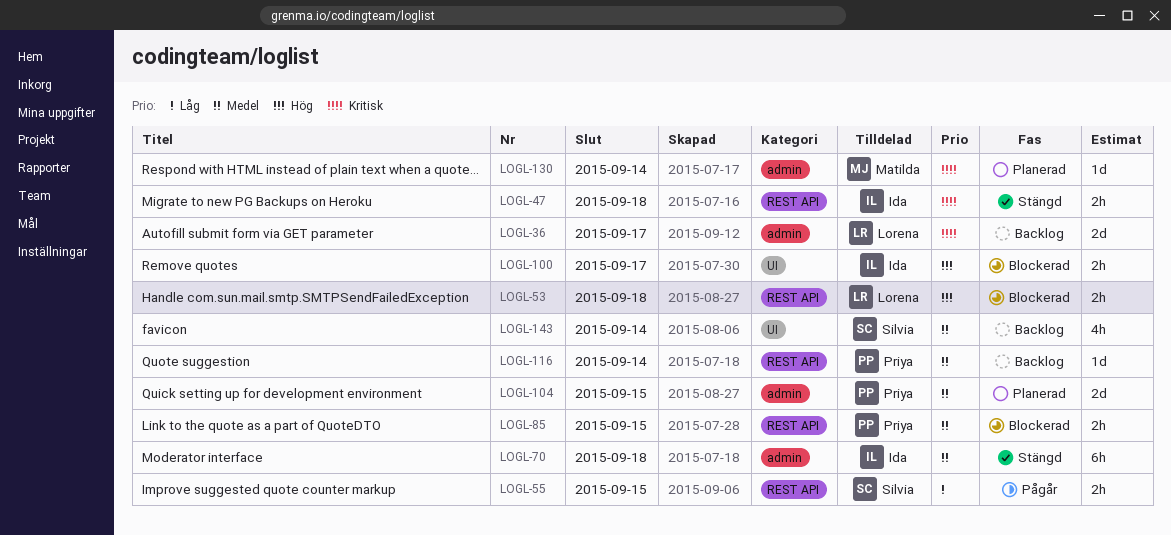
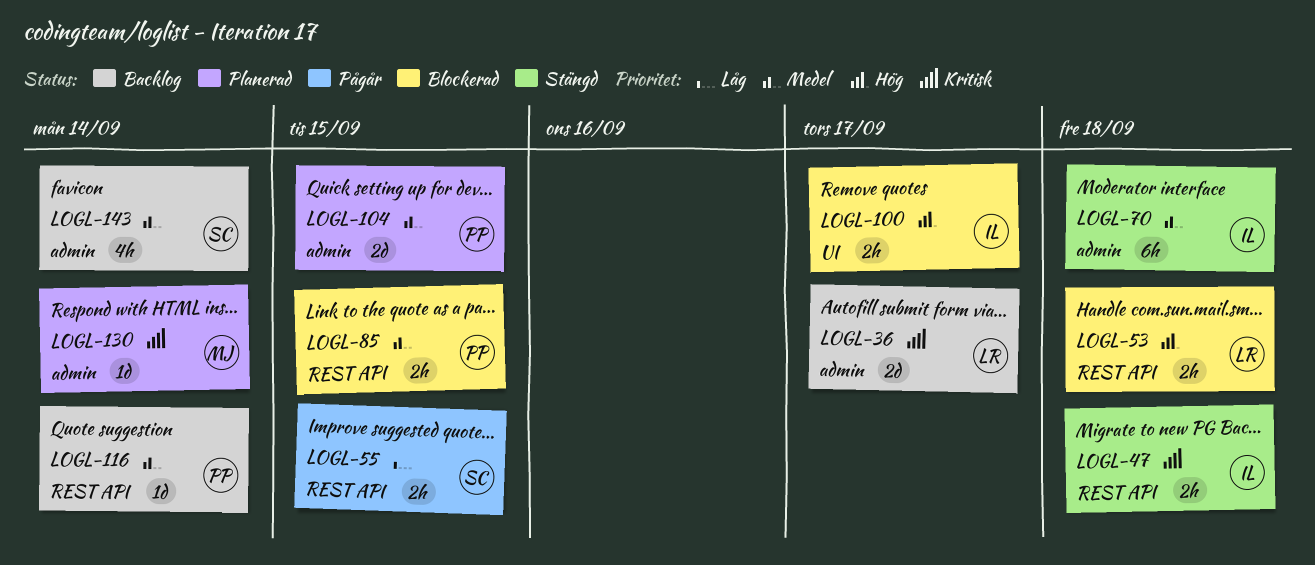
LOGL-143, label: UI -> admin

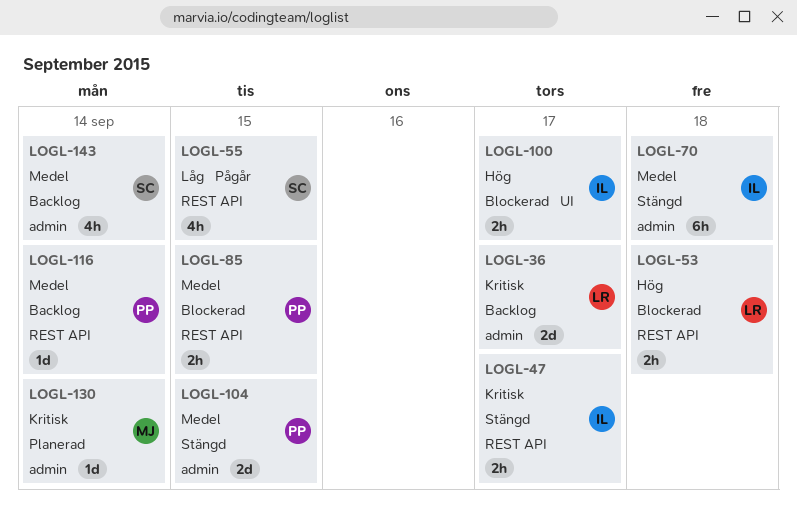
LOGL-47, due: Sep 18 -> Sep 17
LOGL-55, estimate: 2h -> 4h
LOGL-104, status: Planerad -> Stängd

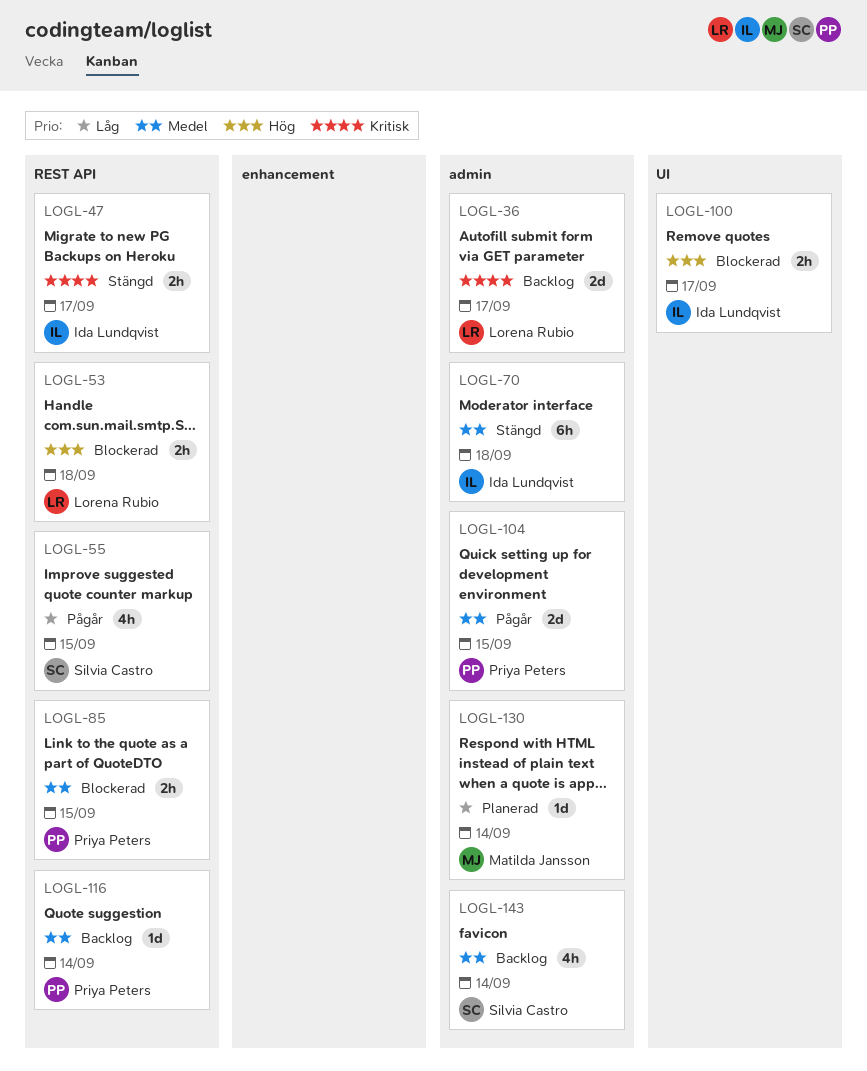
LOGL-104, status: Stängd -> Pågår
LOGL-130, priority: Kritisk -> Låg

